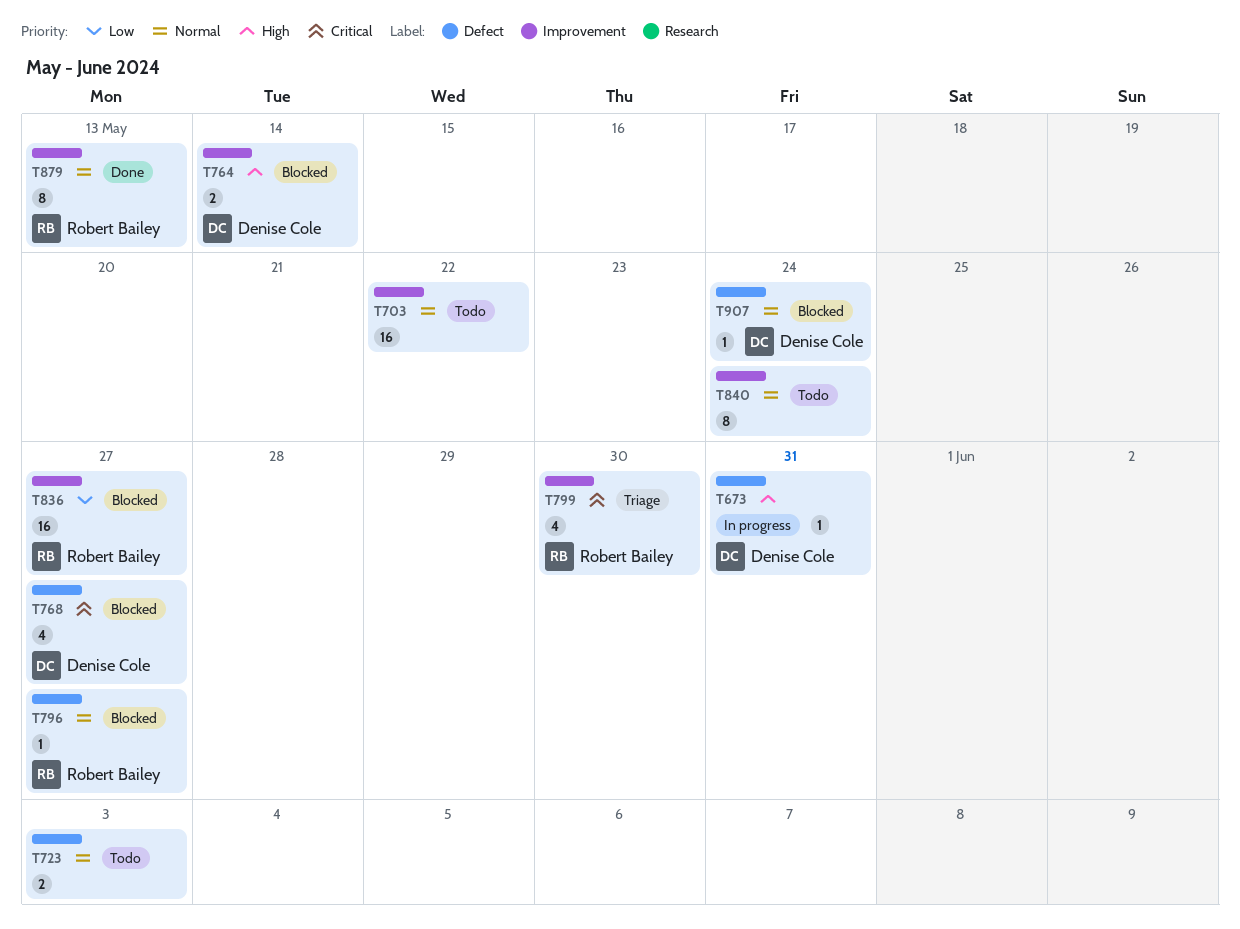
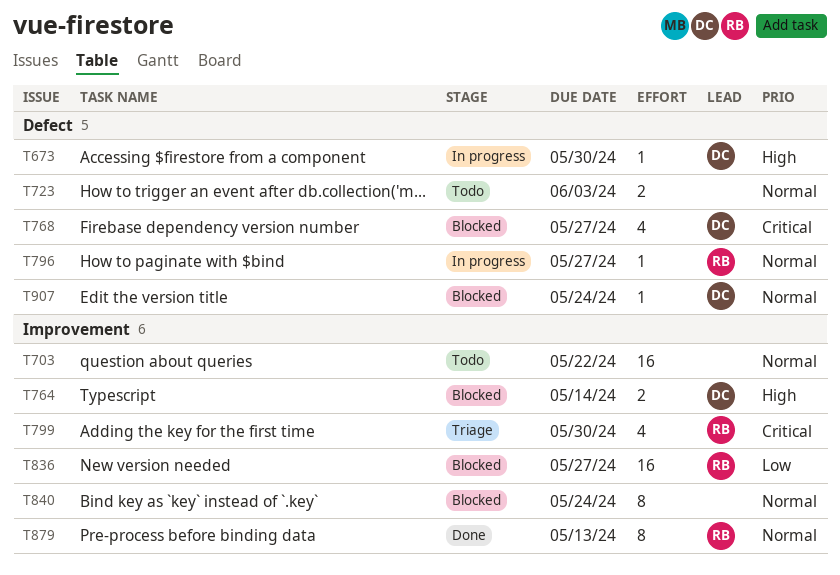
T673, due: May 31 -> May 30
T796, status: Blocked -> In progress
T840, status: Todo -> Blocked

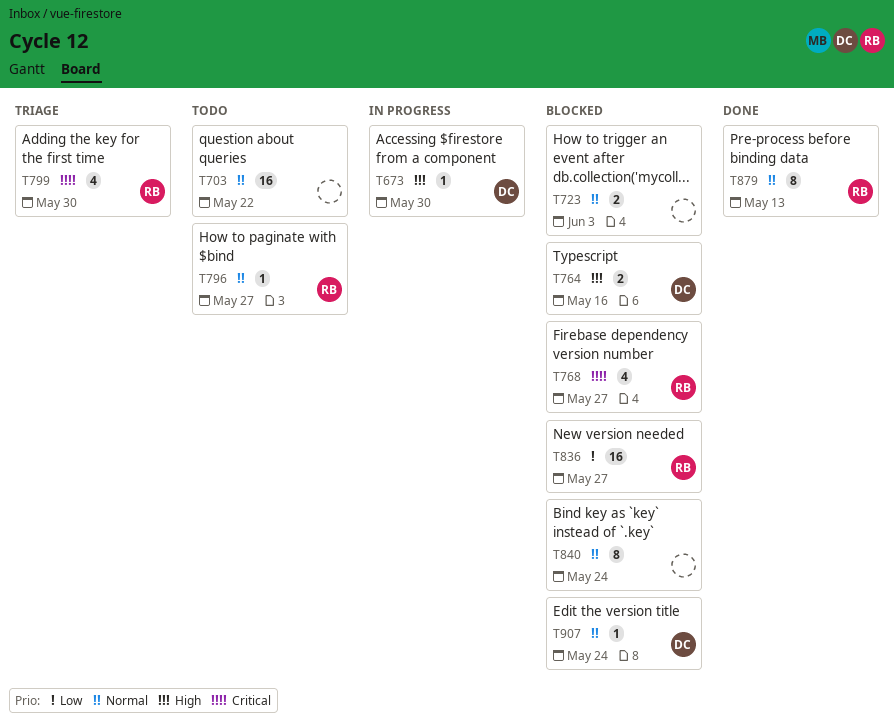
T723, status: Todo -> Blocked
T764, due: May 14 -> May 16
T768, owner: DC -> RB
T796, status: In progress -> Todo

